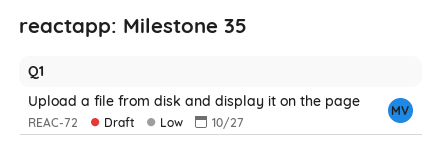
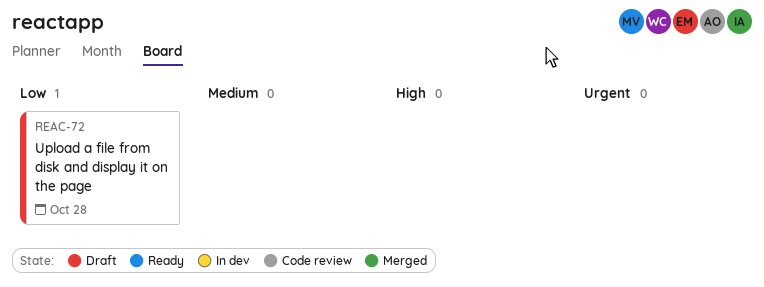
REAC-72, due: Oct 27 -> Oct 28

